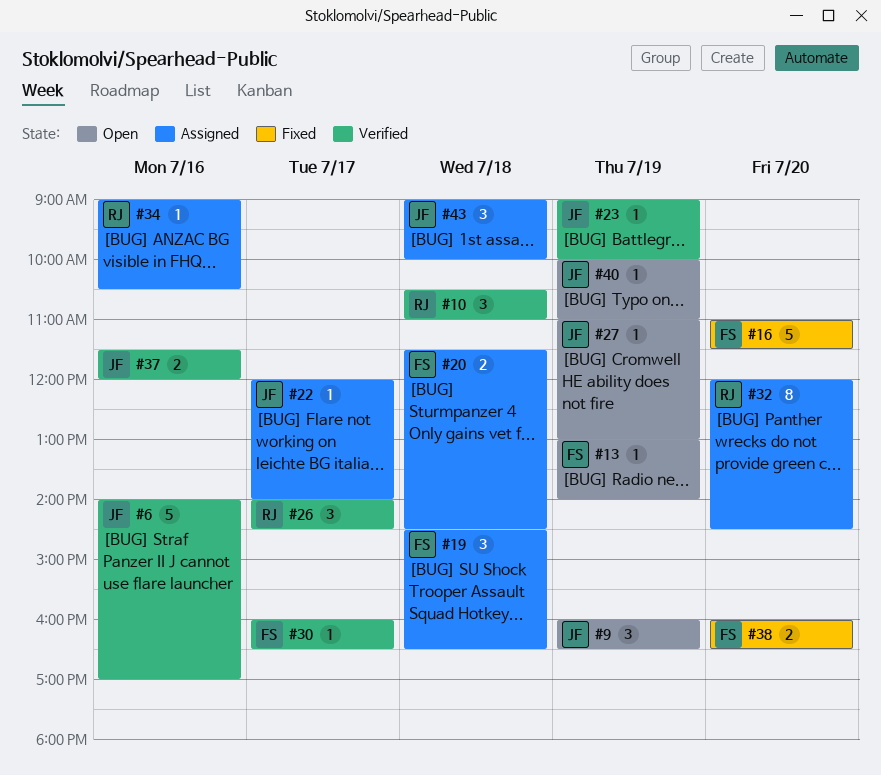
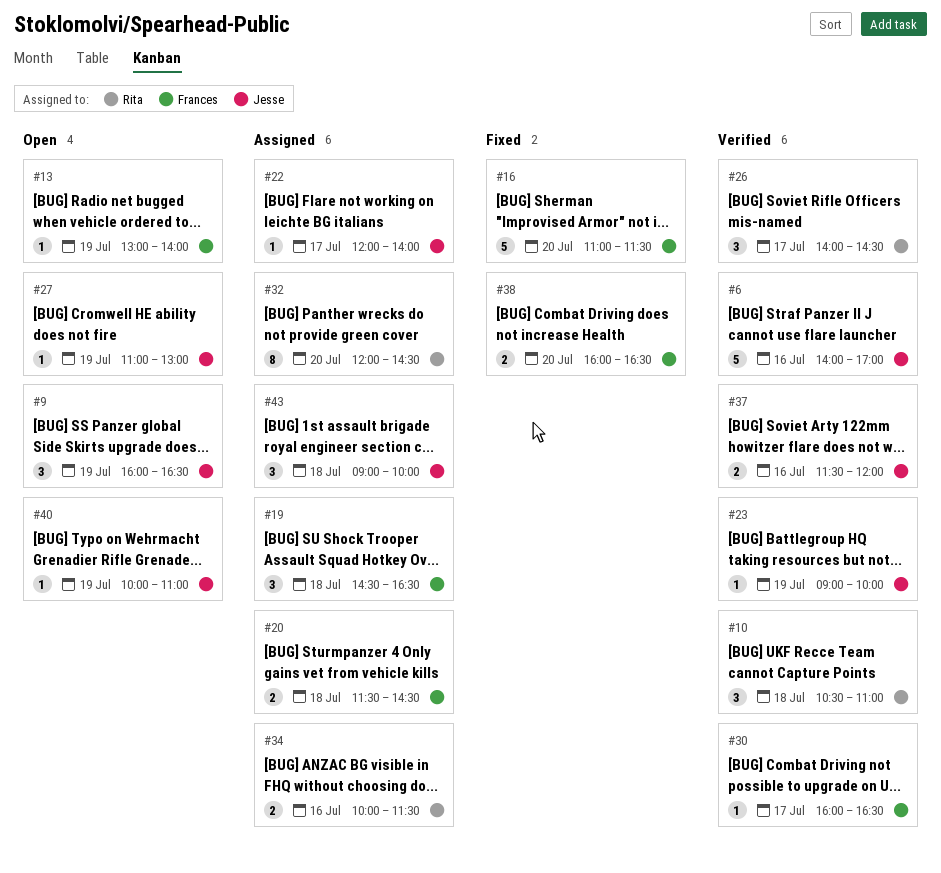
#34, estimate: 1 -> 2
#34, begins: 09:00 -> 10:00
#34, ends: 10:30 -> 11:30

